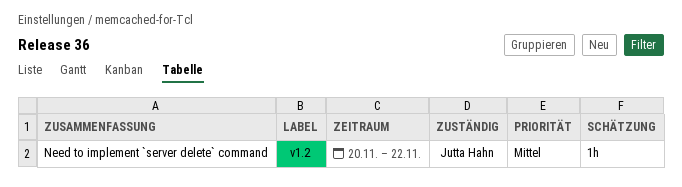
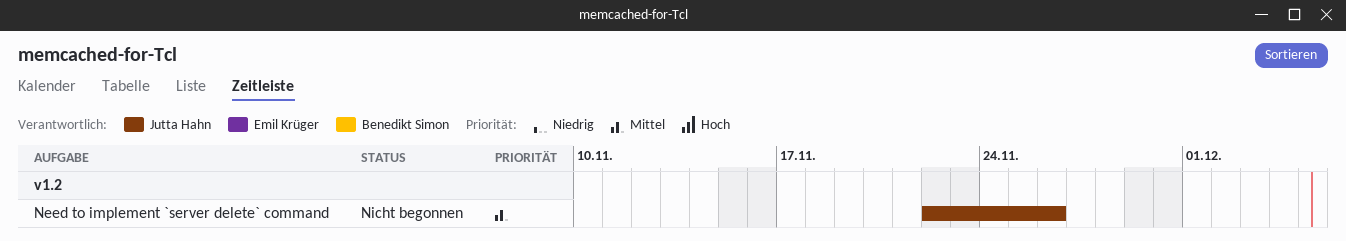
Need to implement `server delete` command, start: Nov 20 -> Nov 22
Need to implement `server delete` command, due: Nov 22 -> Nov 26

